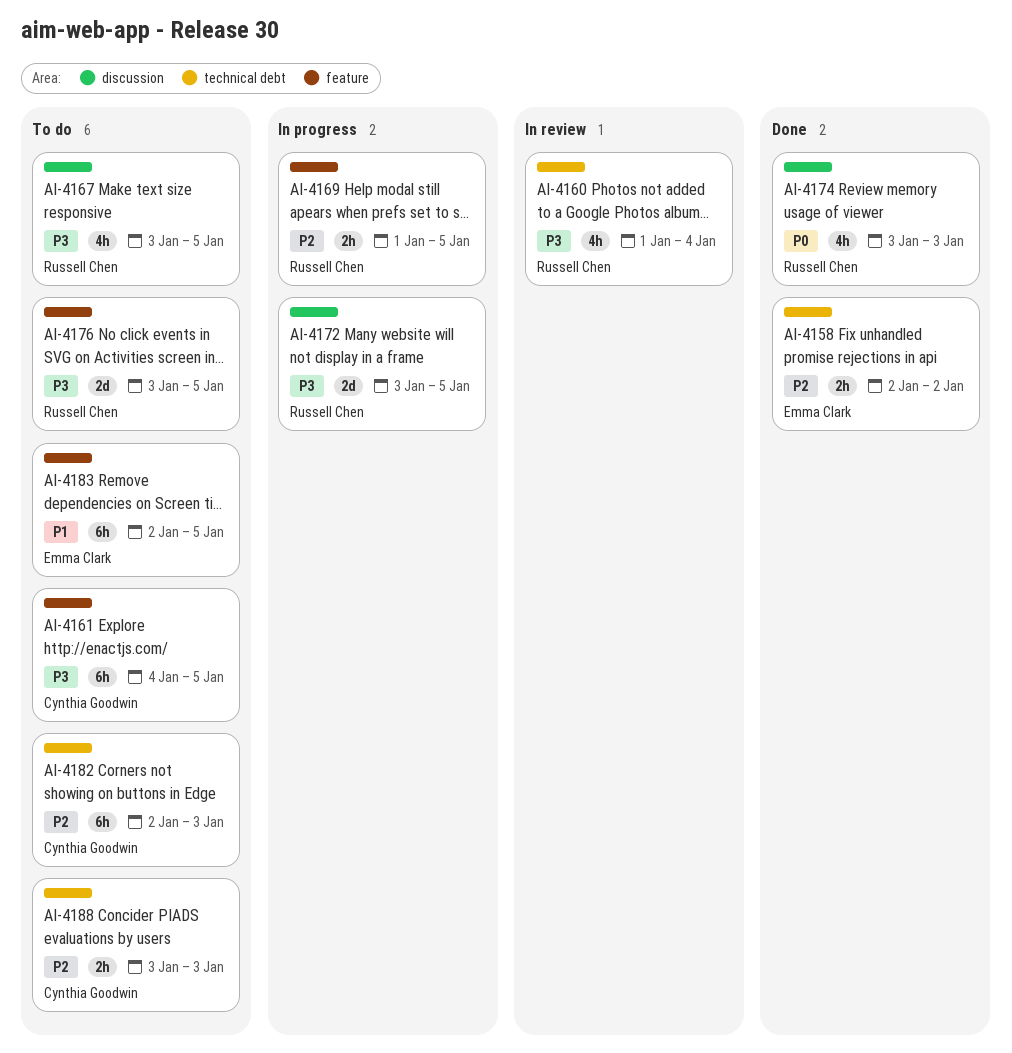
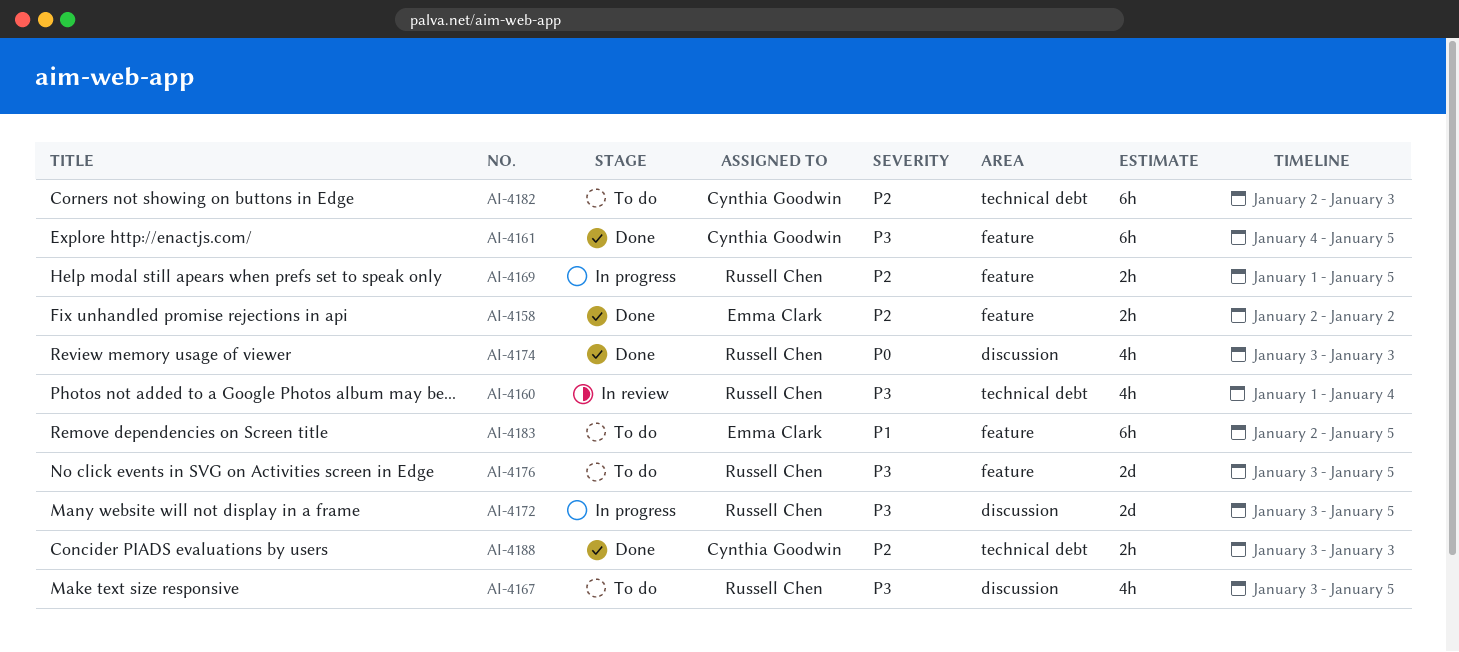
AI-4158, label: technical debt -> feature
AI-4161, status: To do -> Done
AI-4188, status: To do -> Done

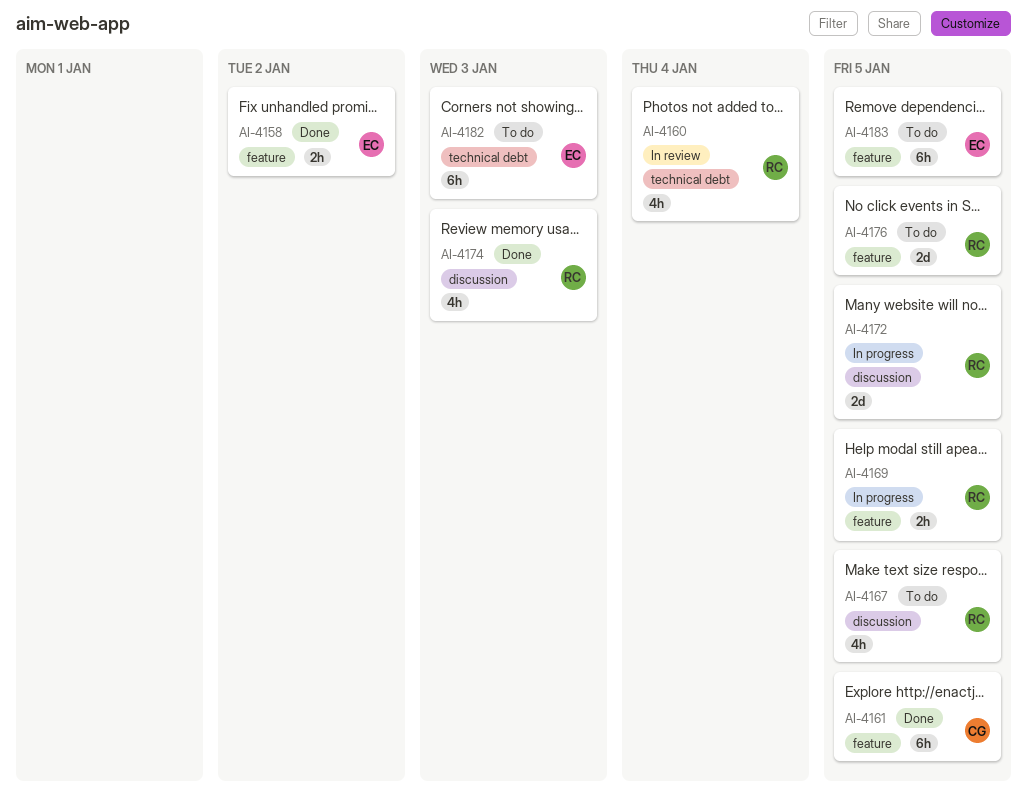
AI-4182, owner: Cynthia Goodwin -> Emma Clark
AI-4188: present -> none

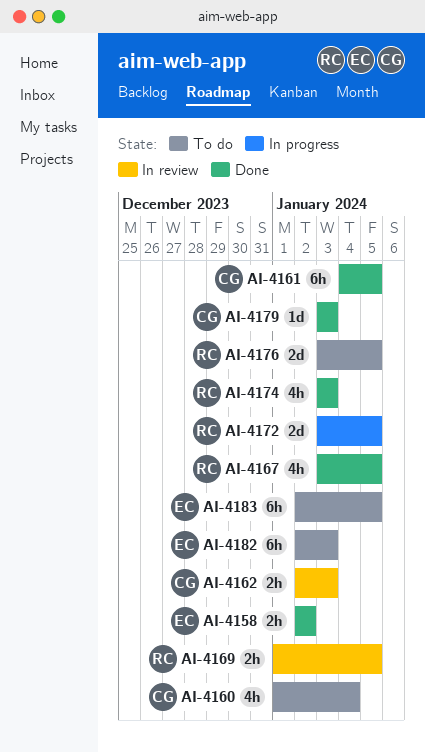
AI-4160, status: In review -> To do
AI-4160, owner: RC -> CG
AI-4162: none -> present
AI-4167, status: To do -> Done
AI-4169, status: In progress -> In review
AI-4179: none -> present

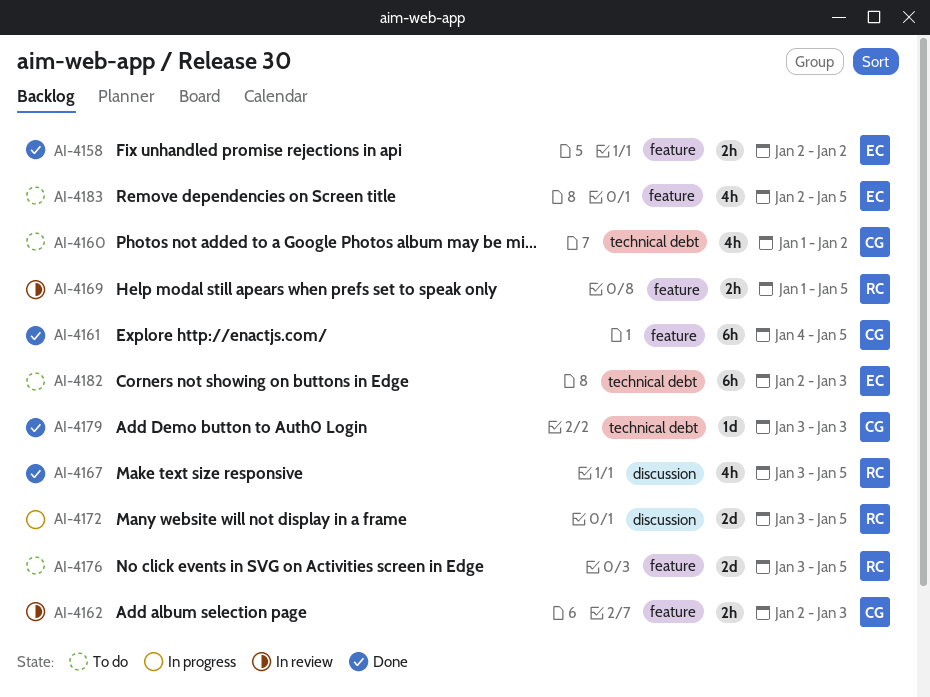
AI-4160, due: Jan 4 -> Jan 2
AI-4174: present -> none
AI-4183, estimate: 6h -> 4h

